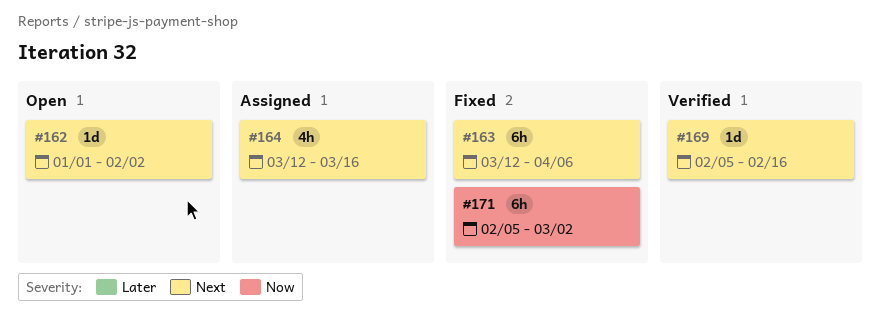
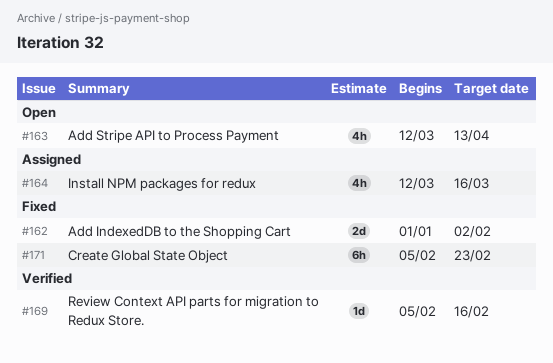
#162, status: Open -> Fixed
#162, estimate: 1d -> 2d
#163, status: Fixed -> Open
#163, estimate: 6h -> 4h
#163, due: Apr 6 -> Apr 13
#171, due: Mar 2 -> Feb 23

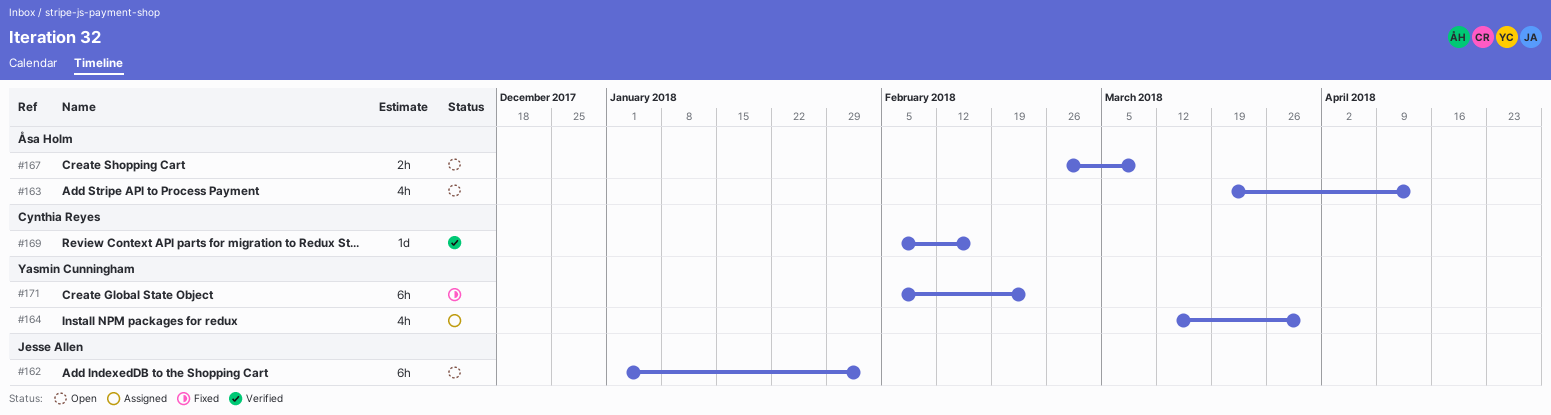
#162, status: Fixed -> Open
#162, estimate: 2d -> 6h
#163, start: Mar 12 -> Mar 19
#164, due: Mar 16 -> Mar 30
#167: none -> present

